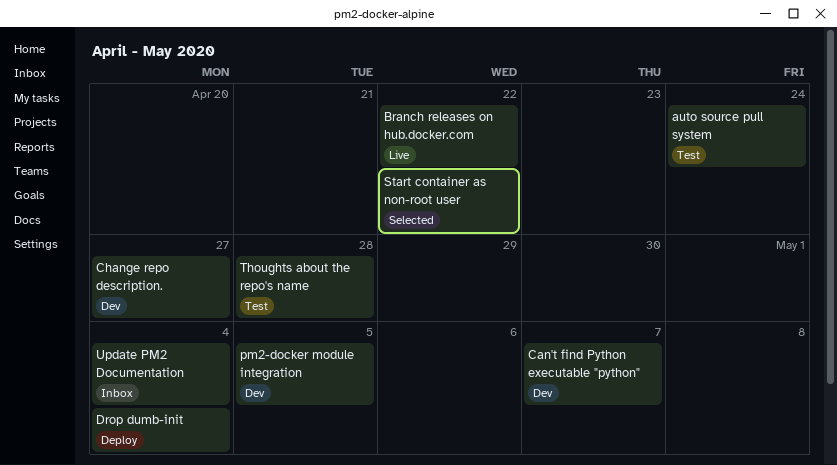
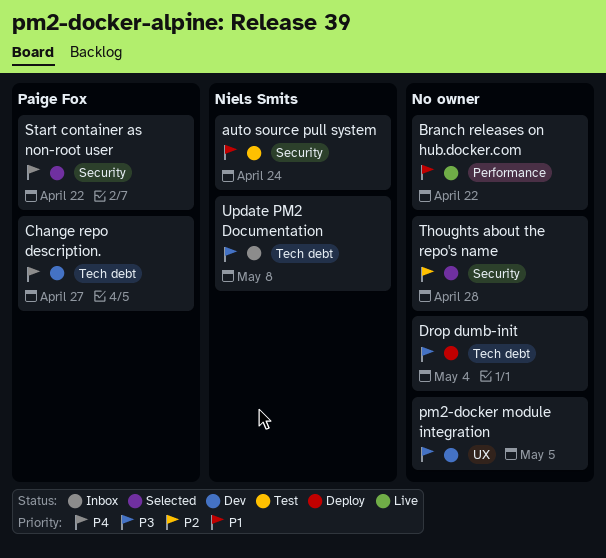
Can't find Python executable "python": present -> none
Thoughts about the repo's name, status: Test -> Selected
Update PM2 Documentation, due: May 4 -> May 8

